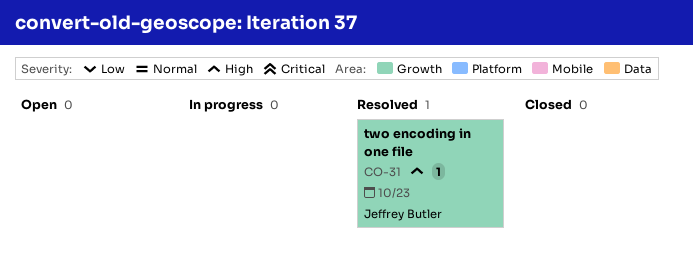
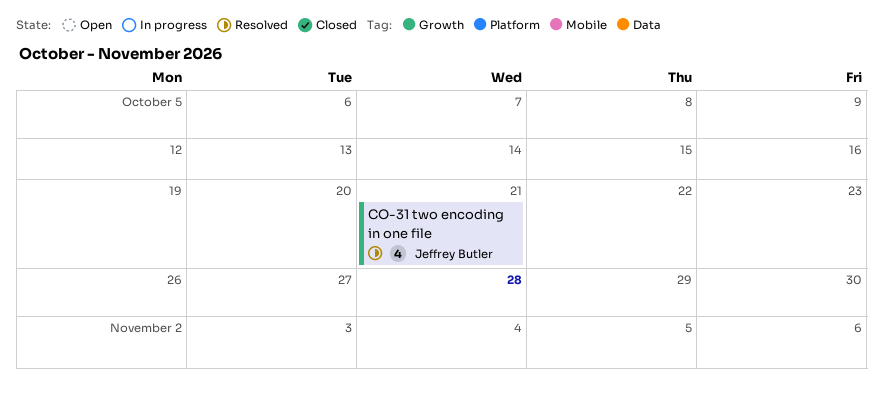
CO-31, estimate: 1 -> 4
CO-31, due: Oct 23 -> Oct 21

